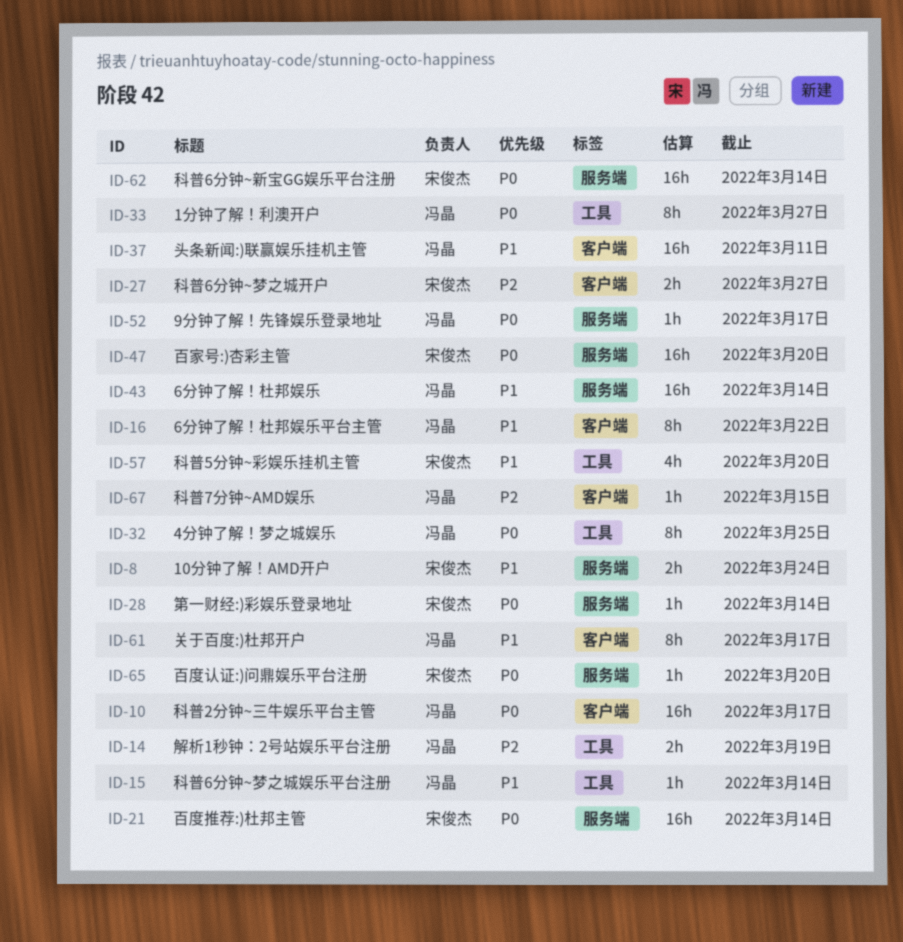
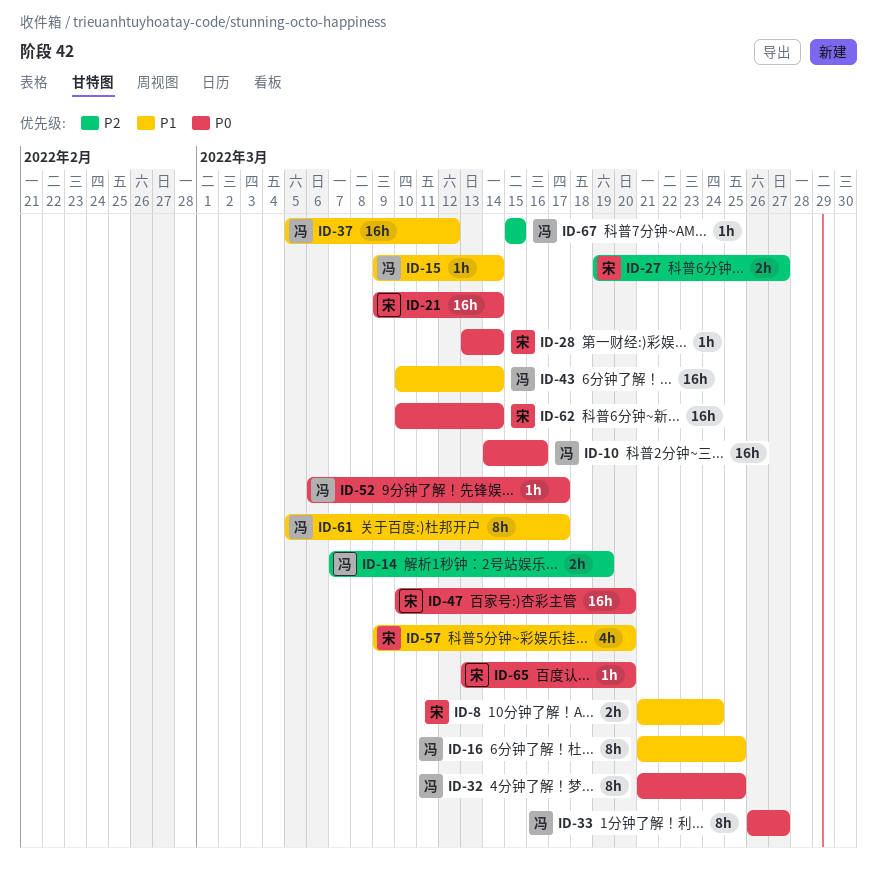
ID-10, due: Mar 17 -> Mar 16
ID-16, due: Mar 22 -> Mar 25
ID-37, due: Mar 11 -> Mar 12

